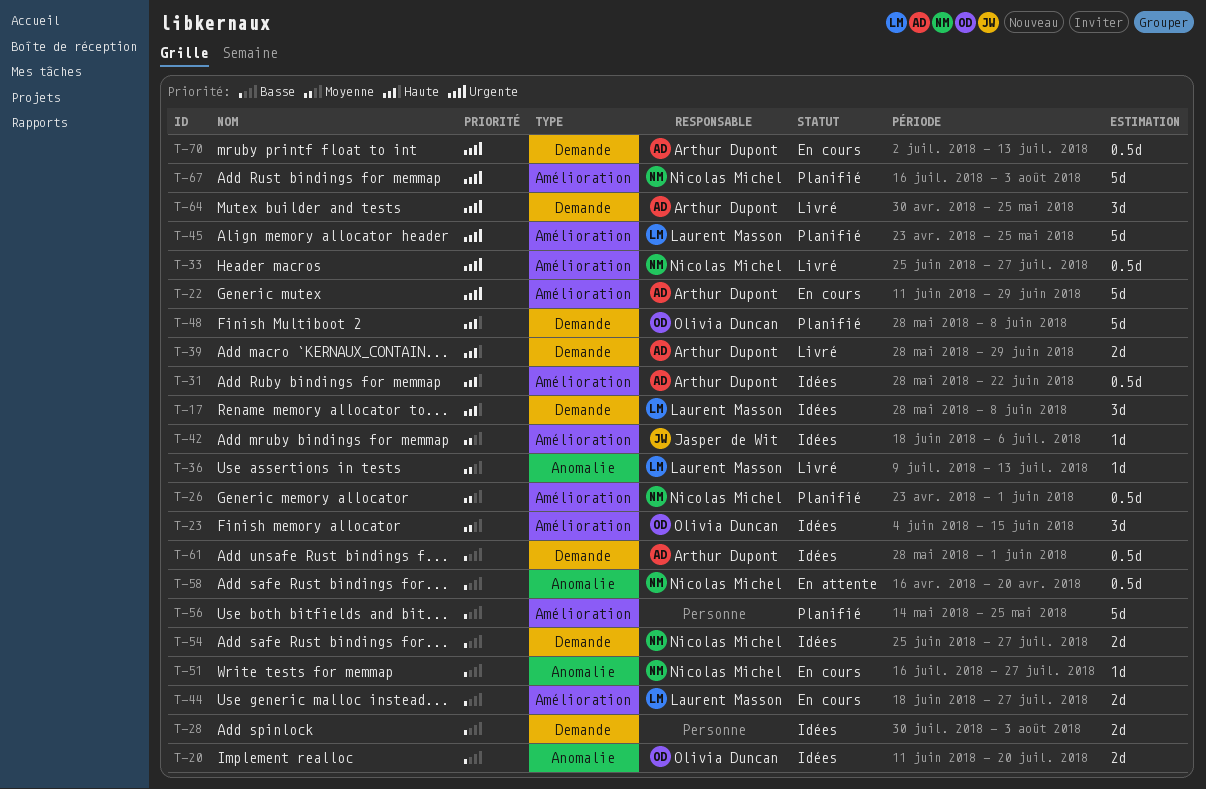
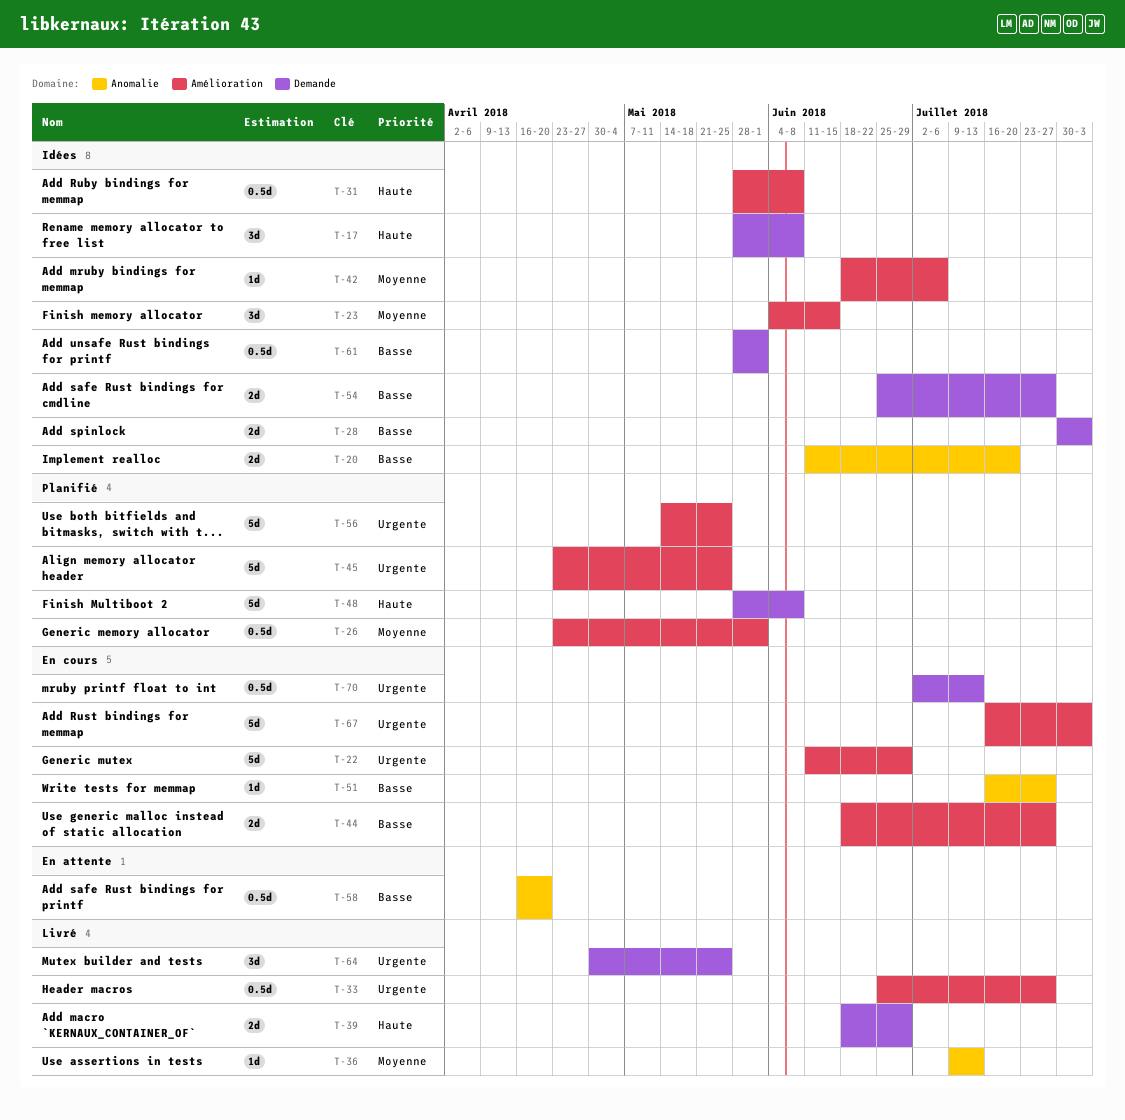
T-31, due: Jun 22 -> Jun 8
T-39, start: May 28 -> Jun 18
T-56, priority: Basse -> Urgente
T-67, status: Planifié -> En cours

